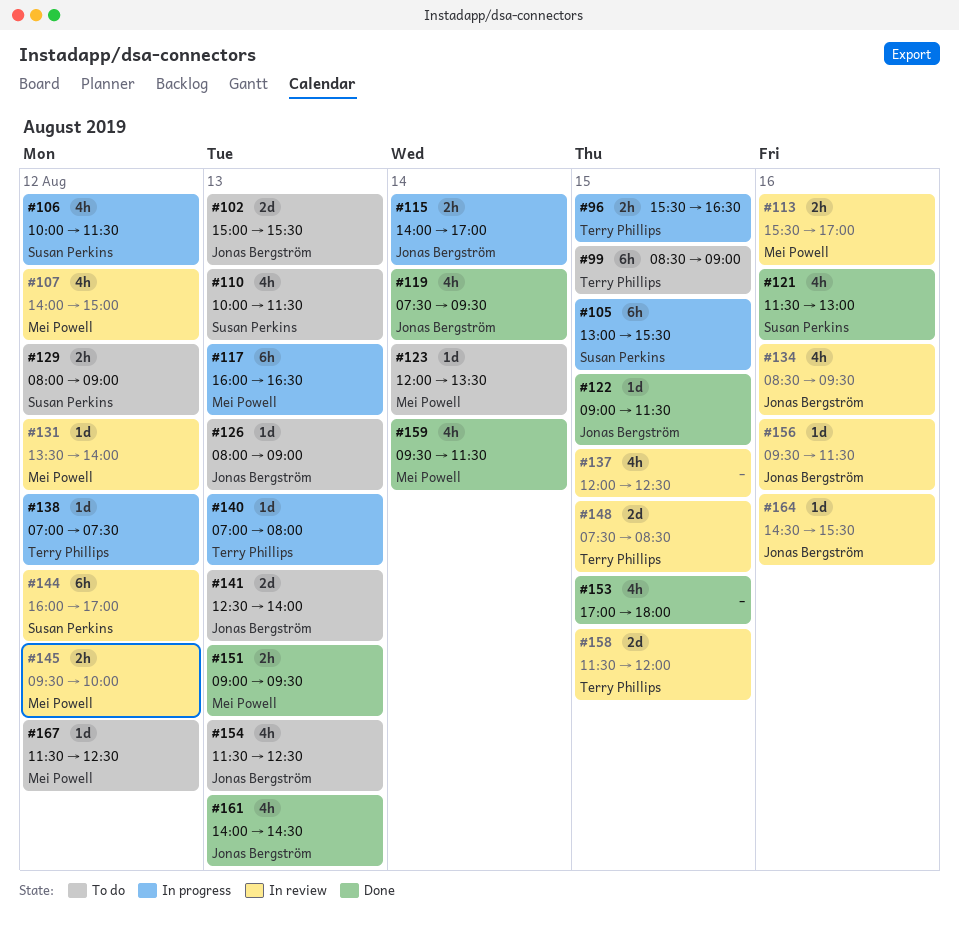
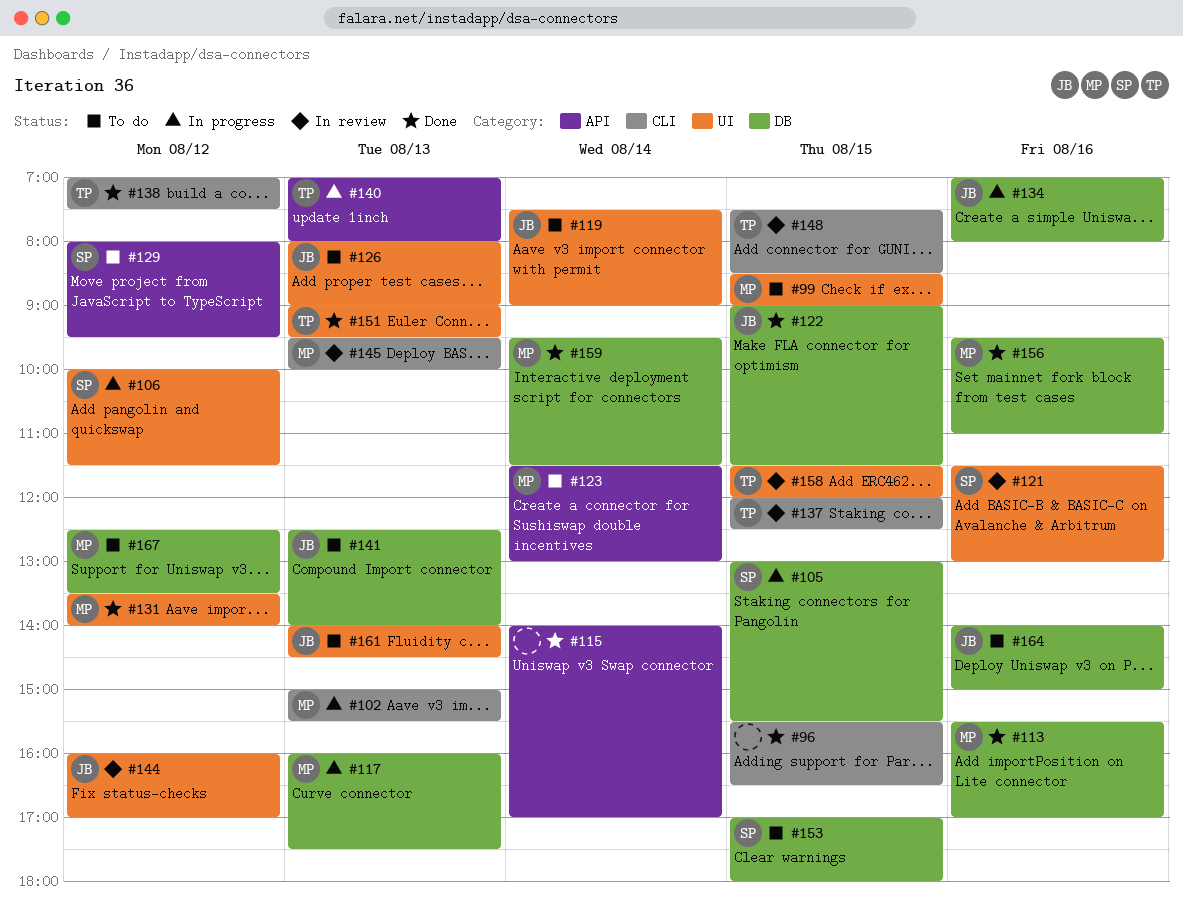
#96, status: In progress -> Done
#96, owner: Terry Phillips -> none
#99, owner: Terry Phillips -> Mei Powell
#102, status: To do -> In progress
#102, owner: Jonas Bergström -> Mei Powell
#107: present -> none
#110: present -> none
#113, status: In review -> Done
#115, status: In progress -> Done
#115, owner: Jonas Bergström -> none
#117, ends: 16:30 -> 17:30
#119, status: Done -> To do
#119, ends: 09:30 -> 09:00
#121, status: Done -> In review
#123, begins: 12:00 -> 11:30
#123, ends: 13:30 -> 13:00
#129, ends: 09:00 -> 09:30
#131, status: In review -> Done
#134, status: In review -> In progress
#134, begins: 08:30 -> 07:00
#134, ends: 09:30 -> 08:00
#137, owner: none -> Terry Phillips
#138, status: In progress -> Done
#144, owner: Susan Perkins -> Jonas Bergström
#145, day: Aug 12 -> Aug 13
#151, owner: Mei Powell -> Terry Phillips
#153, status: Done -> To do
#153, owner: none -> Susan Perkins
#154: present -> none
#156, status: In review -> Done
#156, owner: Jonas Bergström -> Mei Powell
#156, ends: 11:30 -> 11:00
#161, status: Done -> To do
#164, status: In review -> To do
#164, begins: 14:30 -> 14:00
#164, ends: 15:30 -> 15:00
#167, begins: 11:30 -> 12:30
#167, ends: 12:30 -> 13:30

